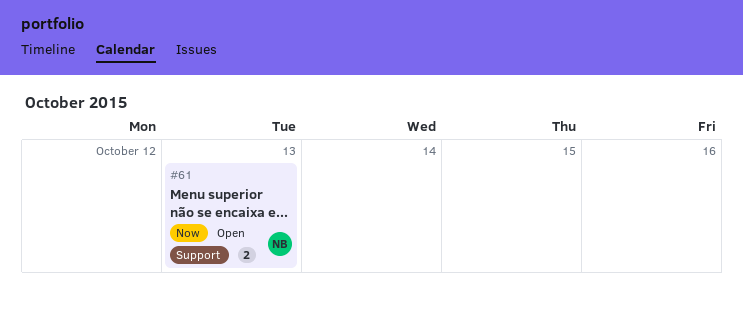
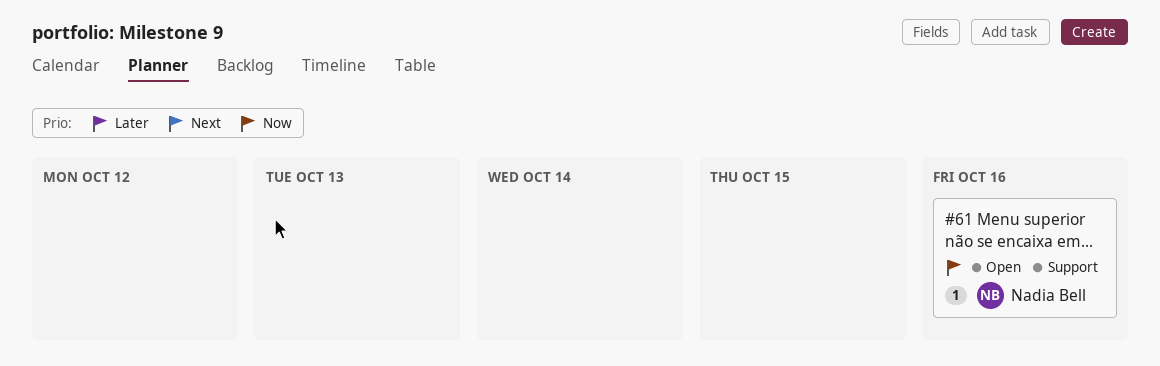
#61, estimate: 2 -> 1
#61, due: Oct 13 -> Oct 16

